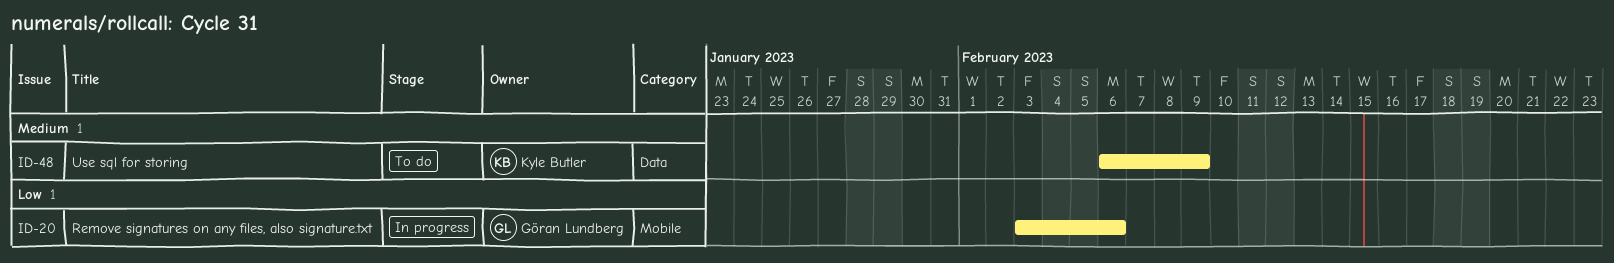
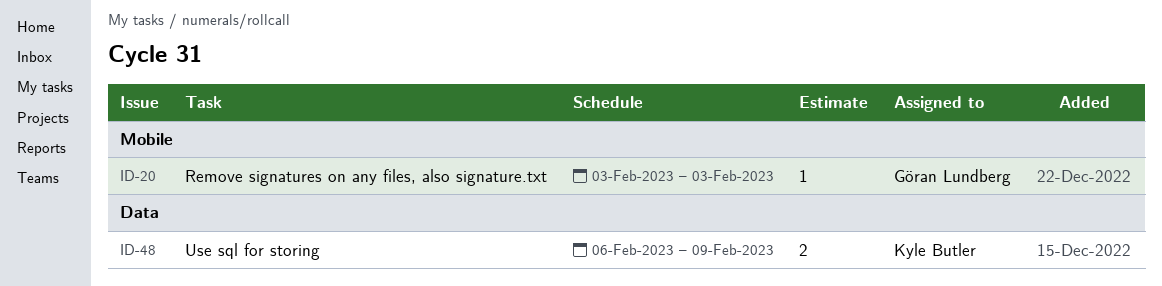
ID-20, due: Feb 6 -> Feb 3

